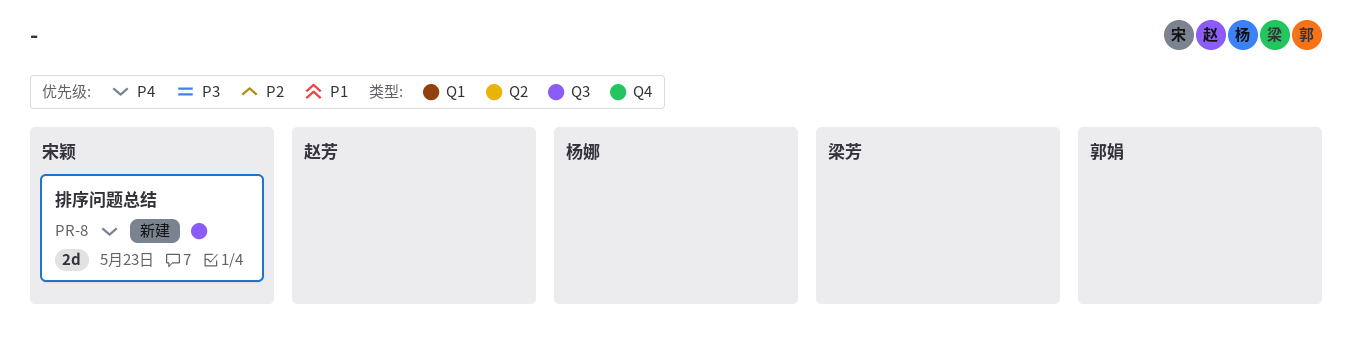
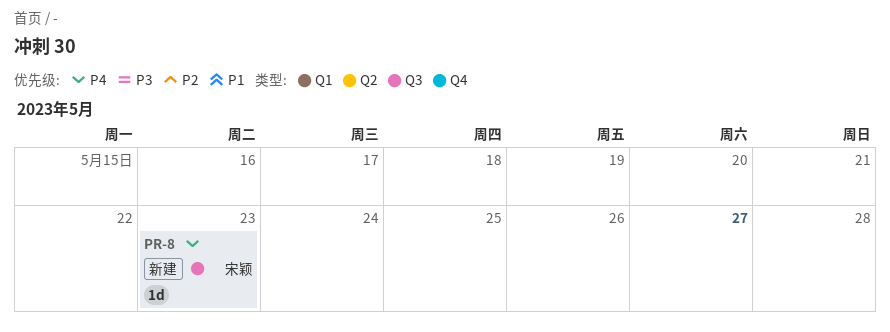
PR-8, estimate: 2d -> 1d

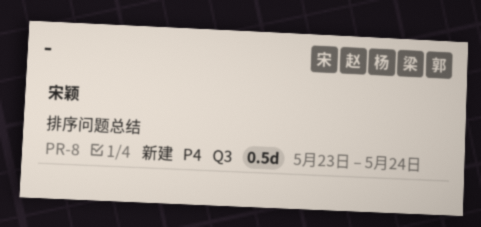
PR-8, estimate: 1d -> 0.5d
PR-8, due: May 23 -> May 24

